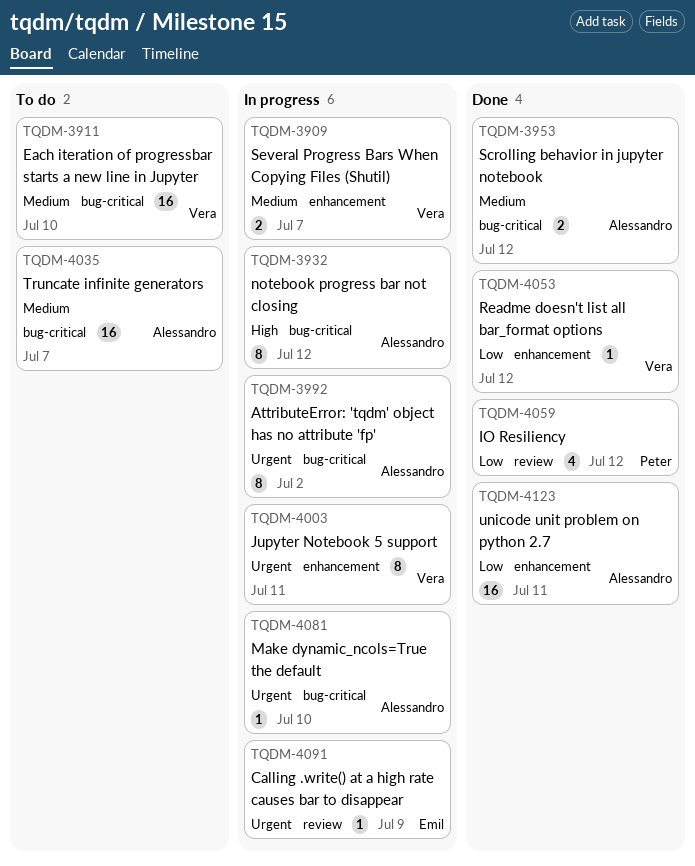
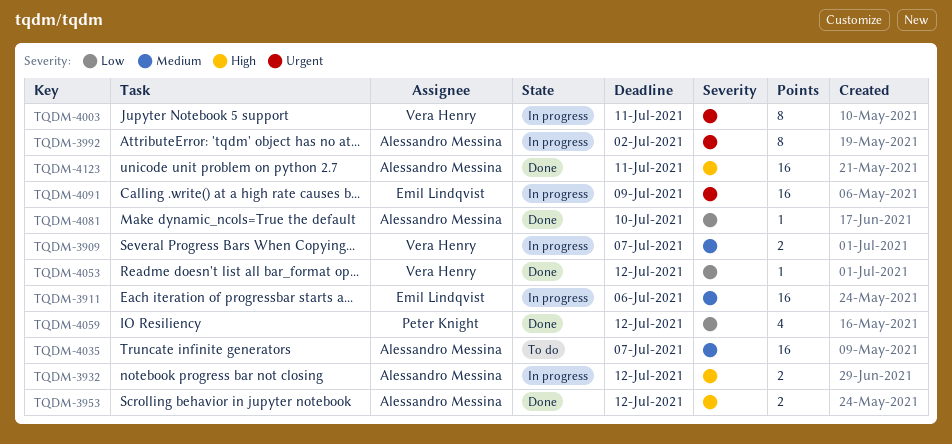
TQDM-3911, status: To do -> In progress
TQDM-3911, owner: Vera Henry -> Emil Lindqvist
TQDM-3911, due: Jul 10 -> Jul 6
TQDM-3932, estimate: 8 -> 2
TQDM-3953, priority: Medium -> High
TQDM-4081, status: In progress -> Done
TQDM-4081, priority: Urgent -> Low
TQDM-4091, estimate: 1 -> 16
TQDM-4123, priority: Low -> High

